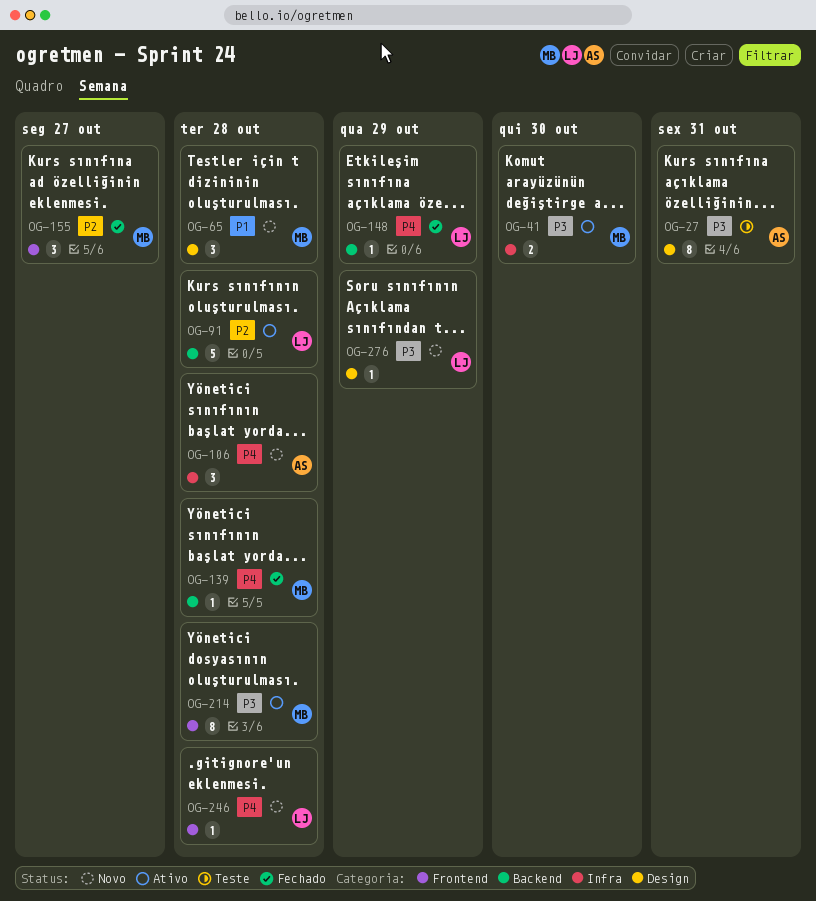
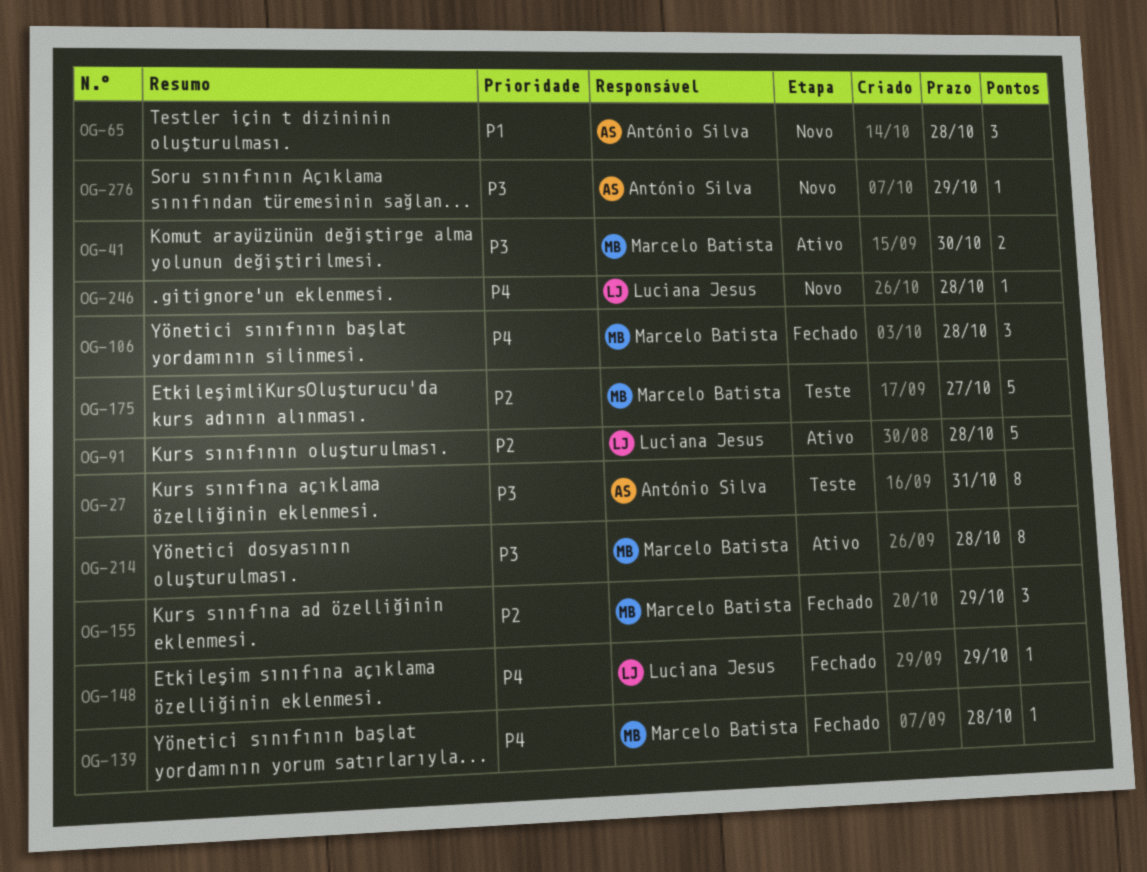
OG-65, owner: Marcelo Batista -> António Silva
OG-106, status: Novo -> Fechado
OG-106, owner: António Silva -> Marcelo Batista
OG-155, due: Oct 27 -> Oct 29
OG-175: none -> present
OG-276, owner: Luciana Jesus -> António Silva

